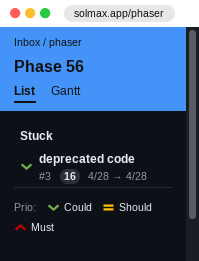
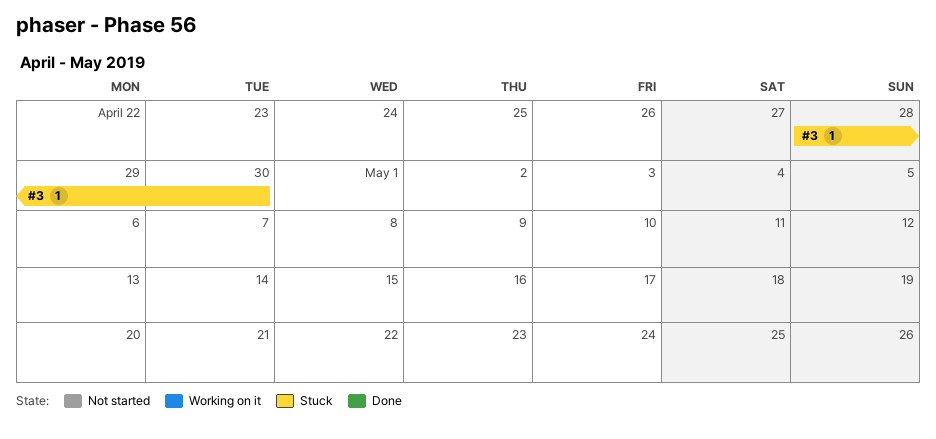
#3, estimate: 16 -> 1
#3, due: Apr 28 -> Apr 30

